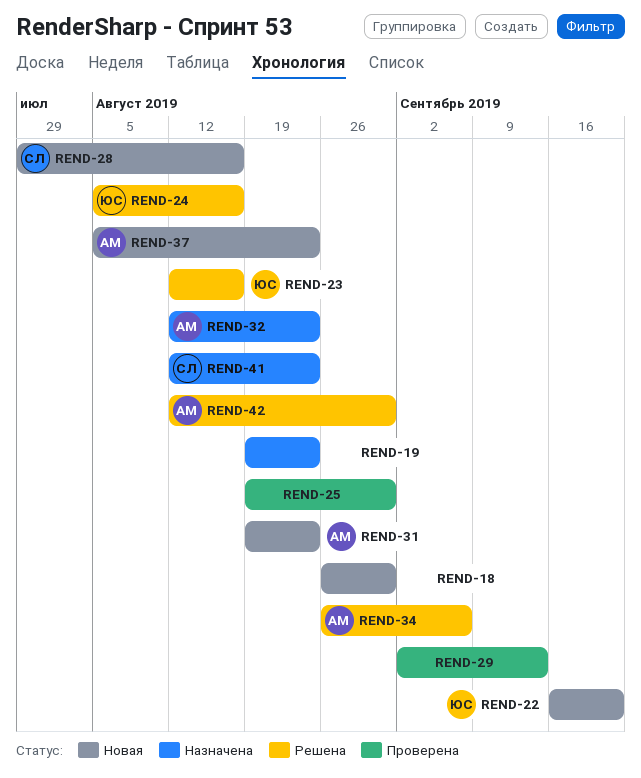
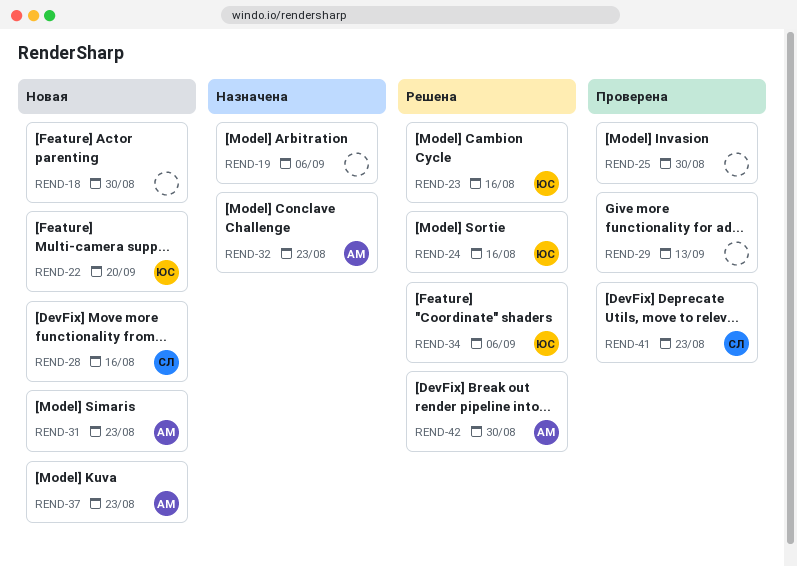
REND-19, due: Aug 23 -> Sep 6
REND-34, owner: АМ -> ЮС
REND-41, status: Назначена -> Проверена

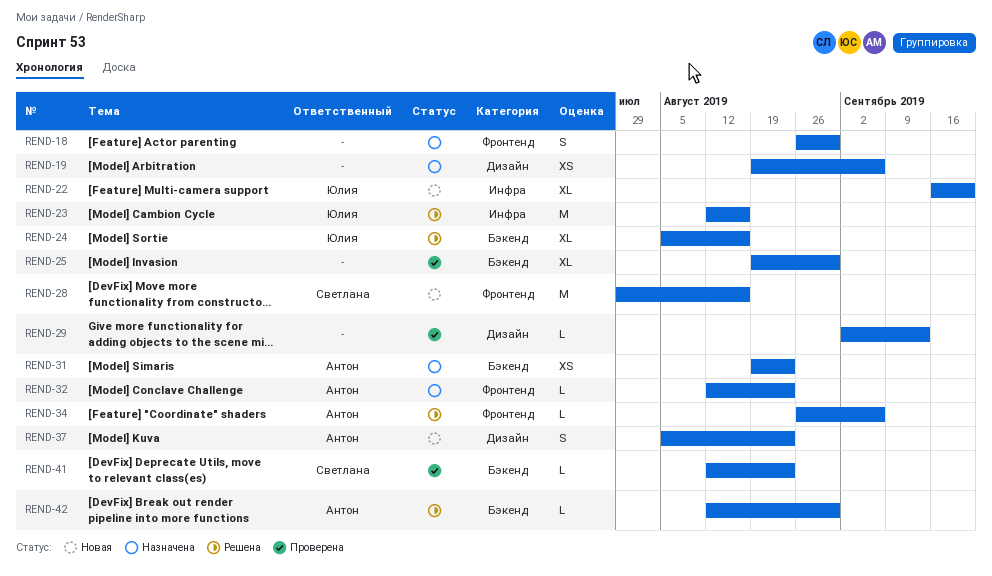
REND-18, status: Новая -> Назначена
REND-31, status: Новая -> Назначена
REND-34, owner: Юлия -> Антон

